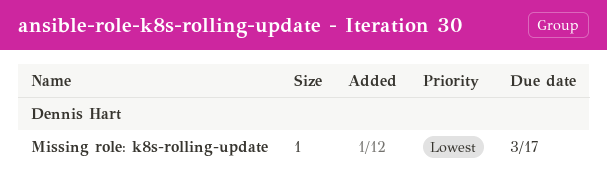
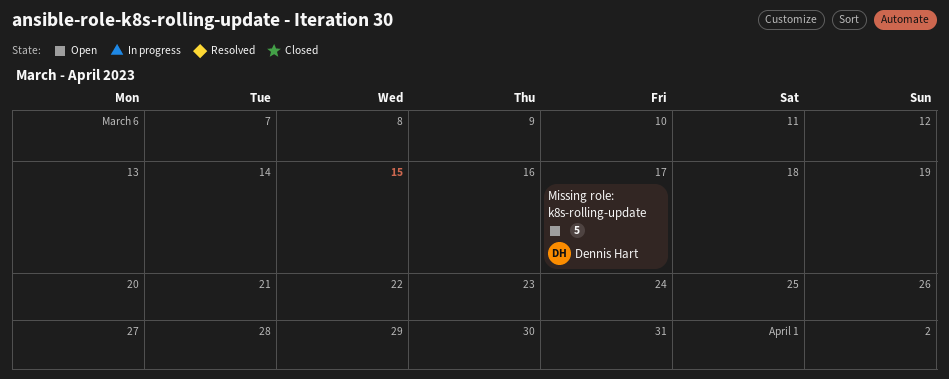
Missing role: k8s-rolling-update, estimate: 1 -> 5

